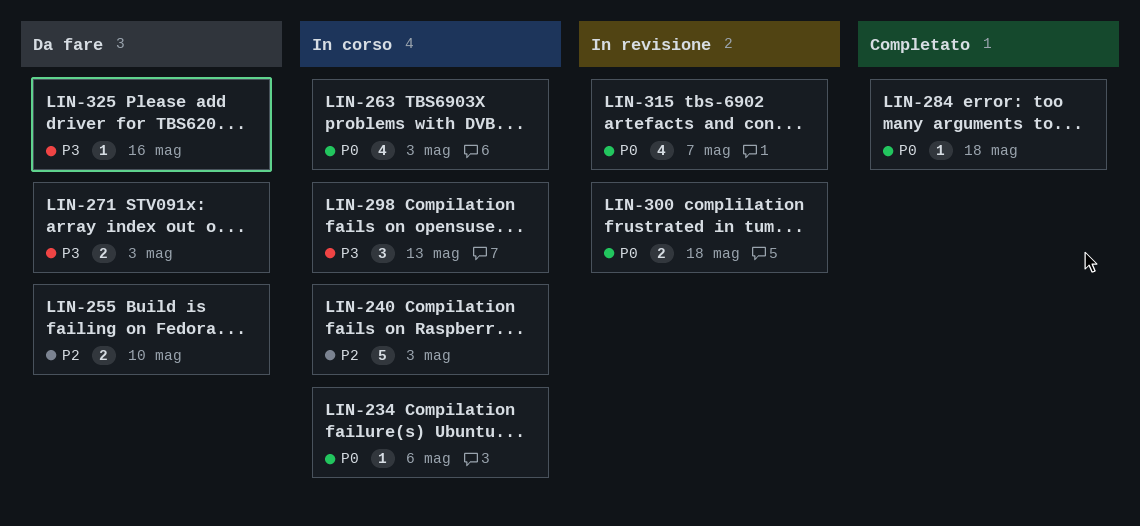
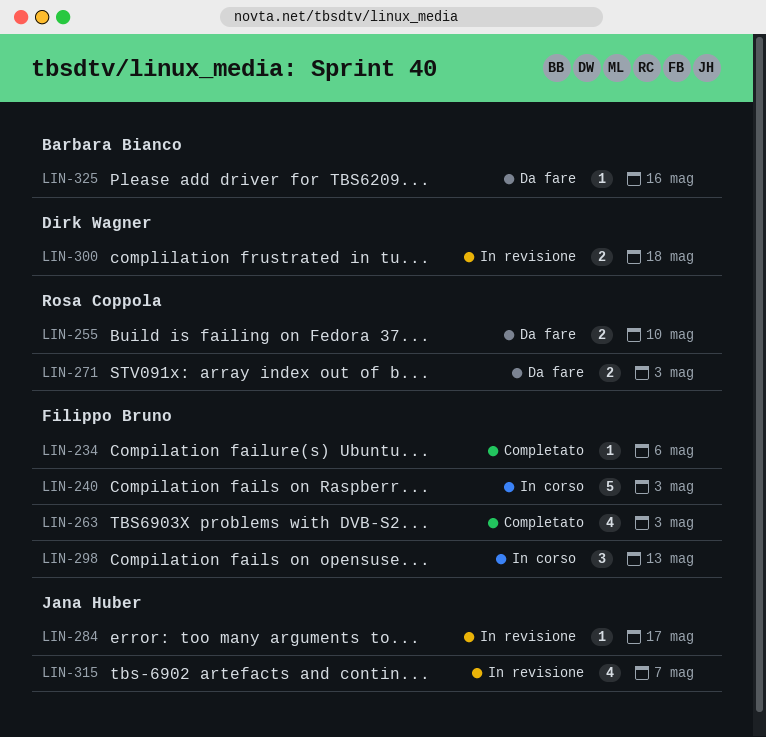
LIN-234, status: In corso -> Completato
LIN-263, status: In corso -> Completato
LIN-284, status: Completato -> In revisione
LIN-284, due: May 18 -> May 17

